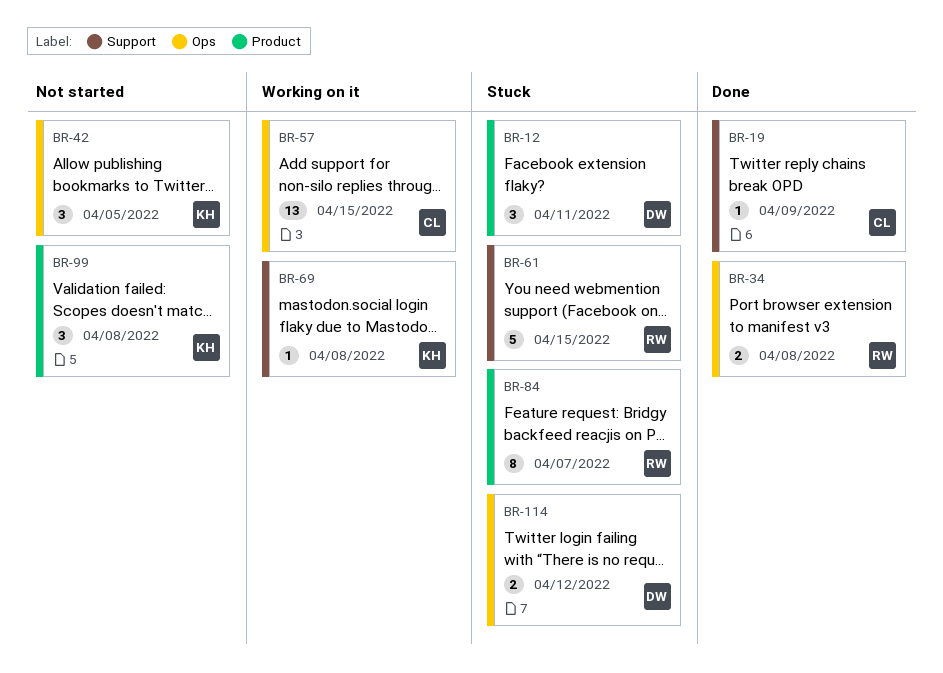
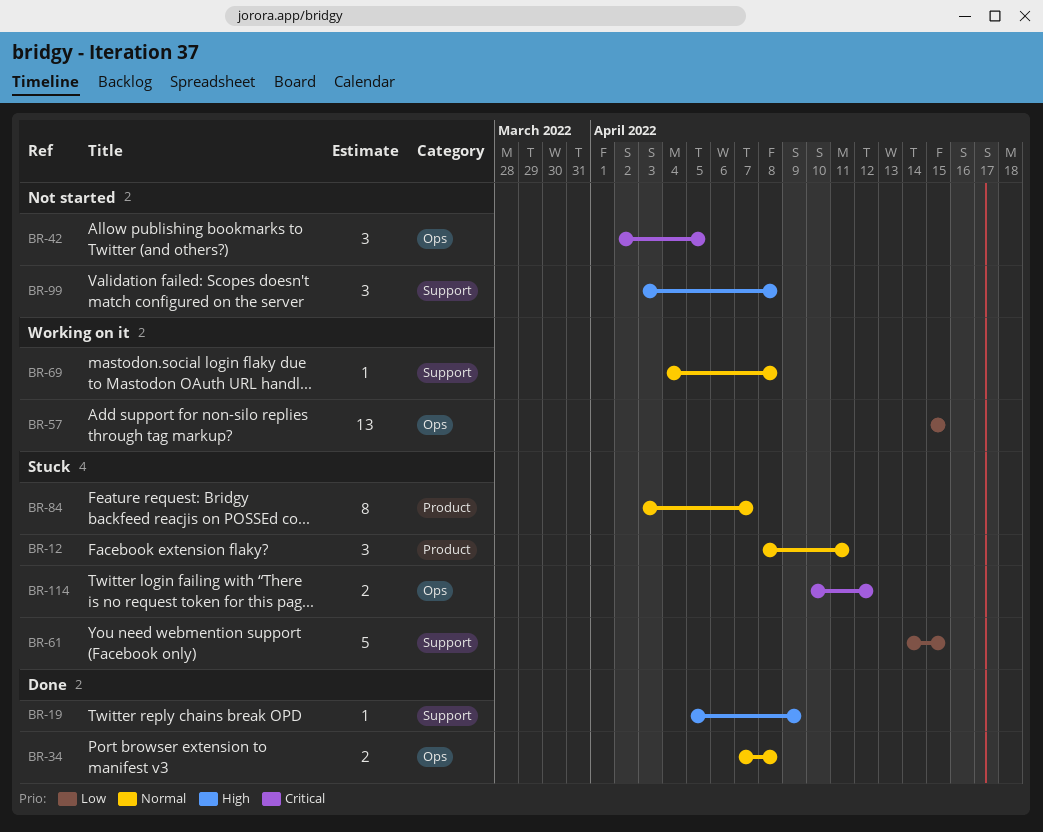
BR-99, label: Product -> Support

